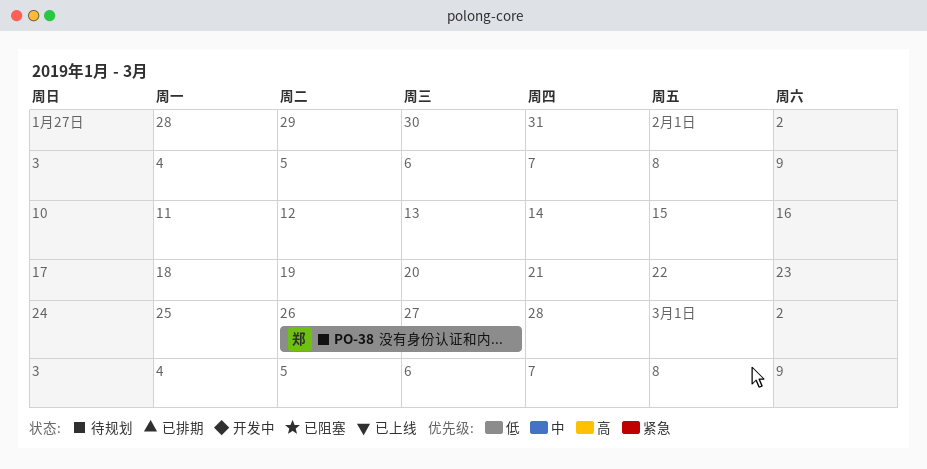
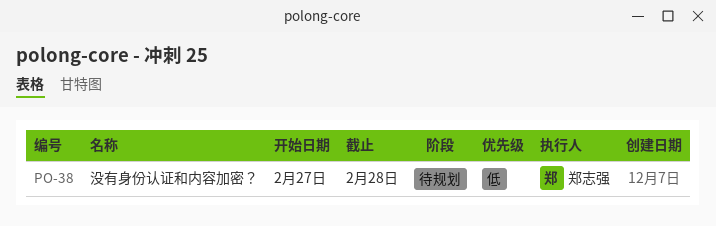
PO-38, start: Feb 26 -> Feb 27
PO-38, due: Feb 27 -> Feb 28

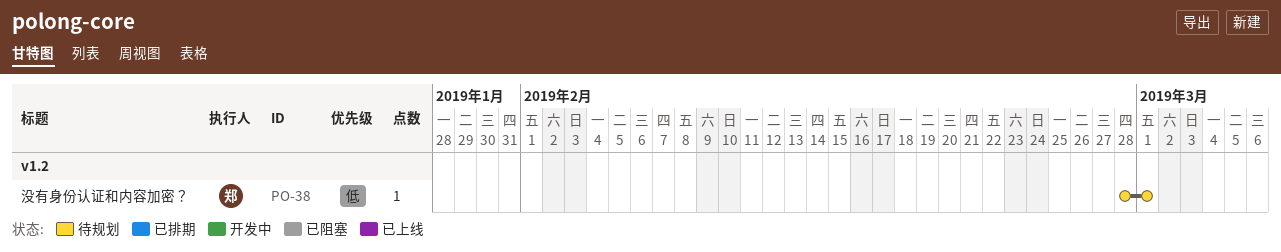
PO-38, start: Feb 27 -> Feb 28
PO-38, due: Feb 28 -> Mar 1

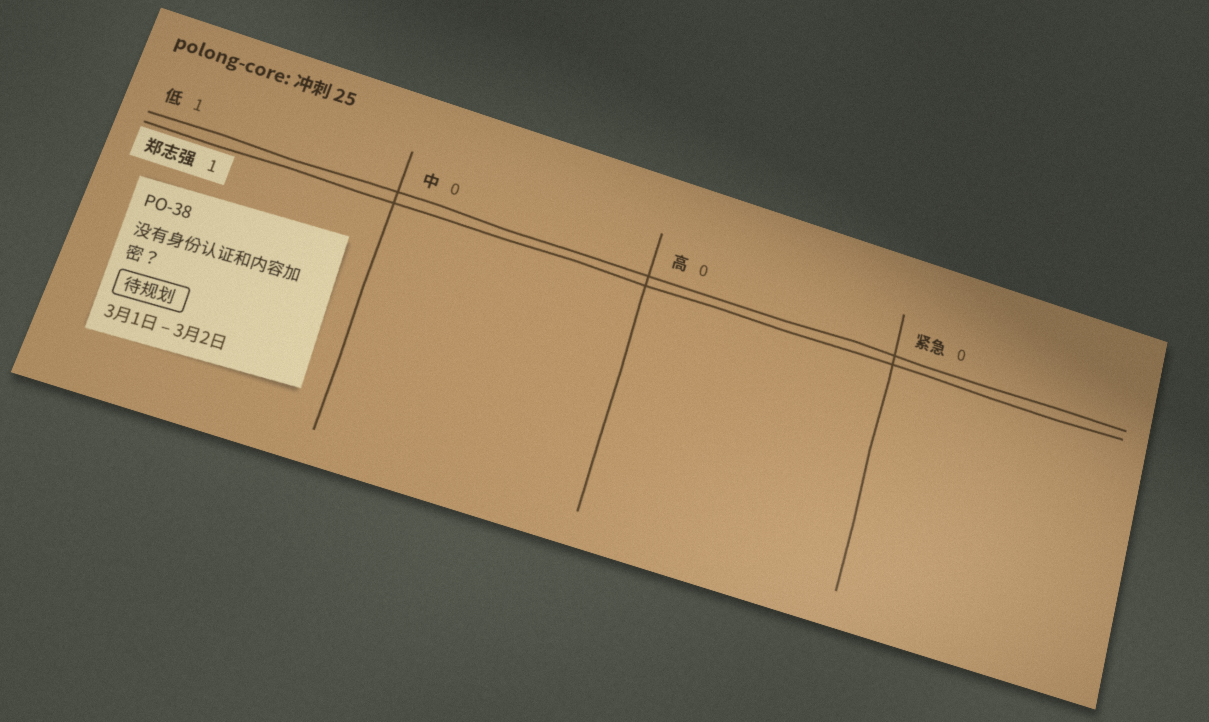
PO-38, start: Feb 28 -> Mar 1
PO-38, due: Mar 1 -> Mar 2

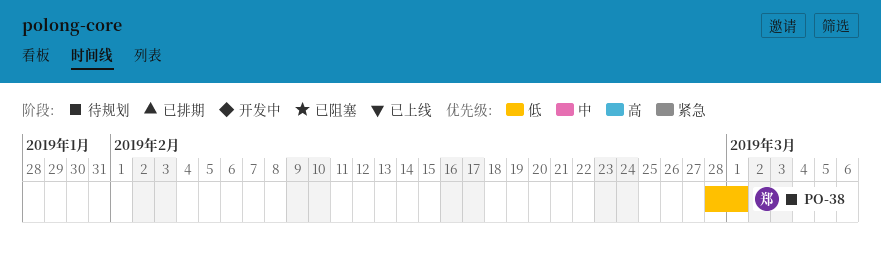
PO-38, start: Mar 1 -> Feb 28
PO-38, due: Mar 2 -> Mar 1

